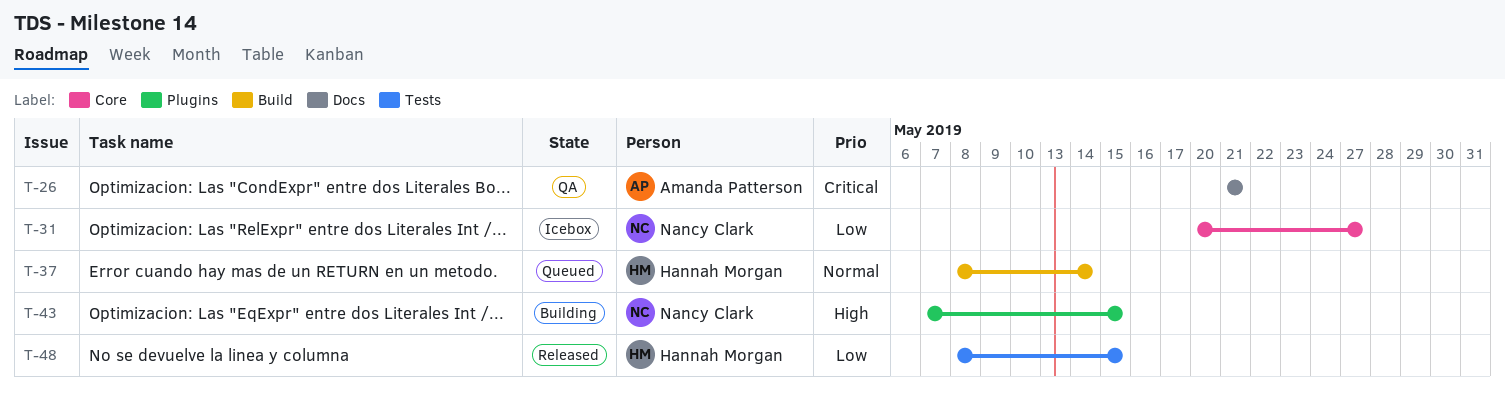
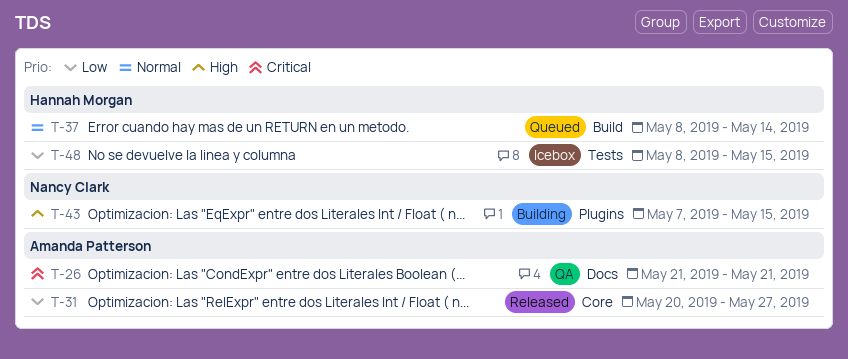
T-31, status: Icebox -> Released
T-31, owner: Nancy Clark -> Amanda Patterson
T-48, status: Released -> Icebox

